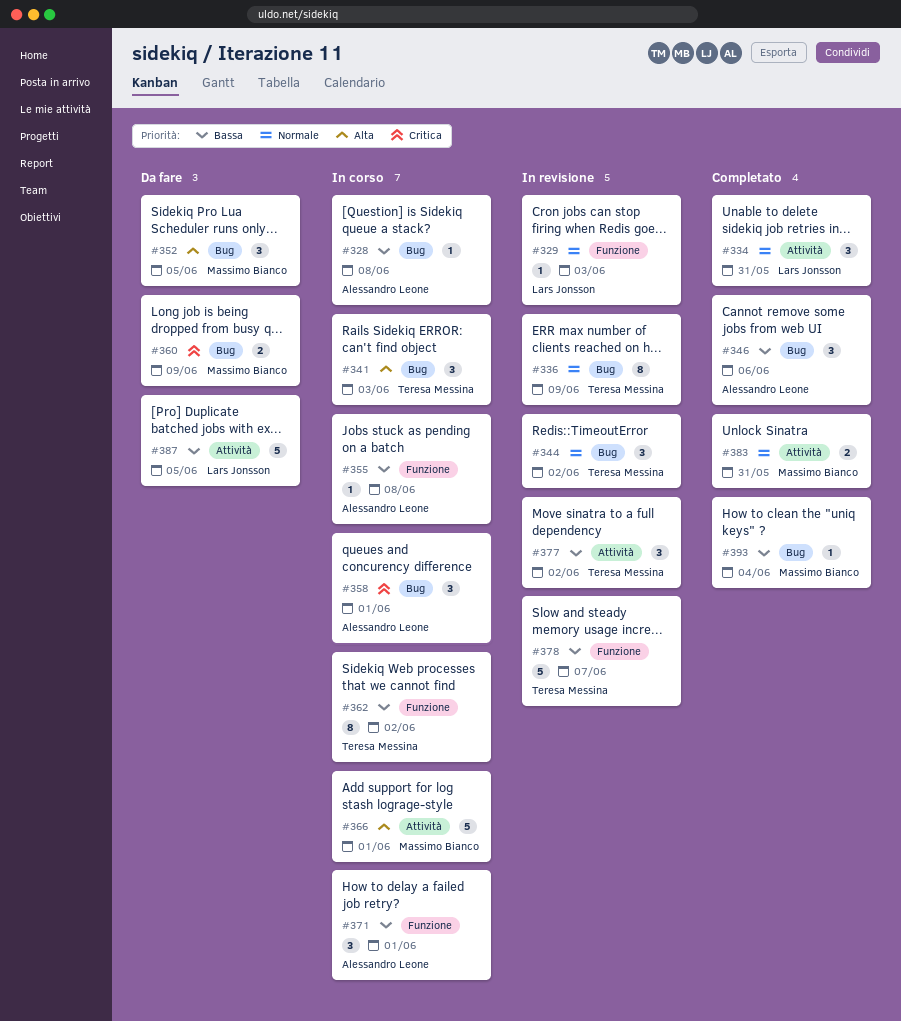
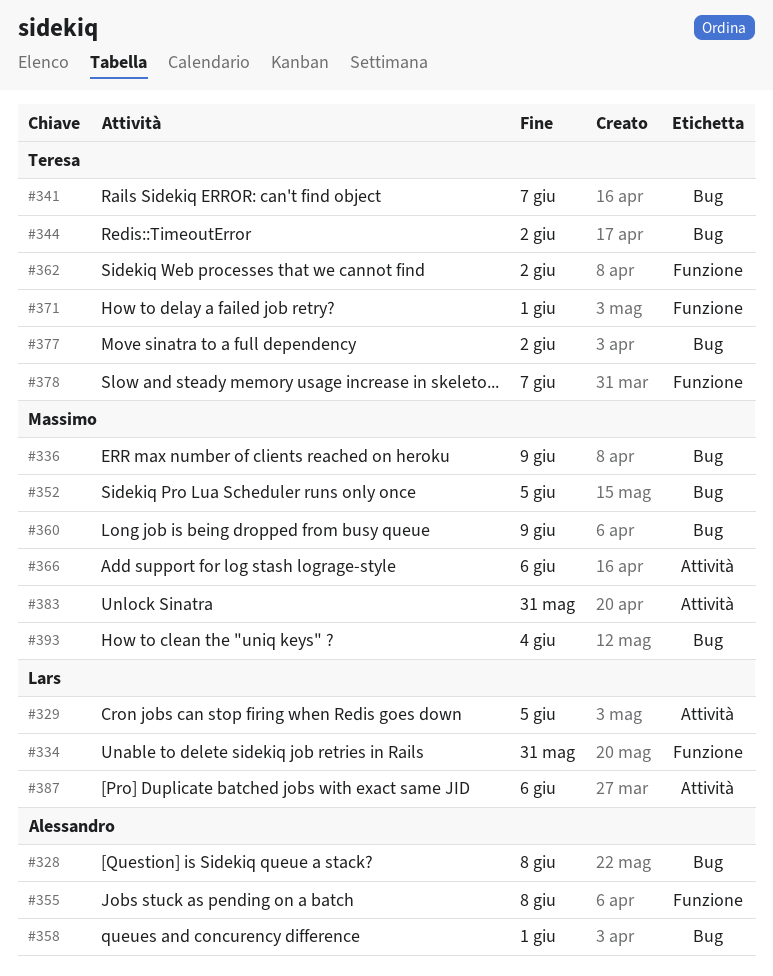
#329, label: Funzione -> Attività
#329, due: Jun 3 -> Jun 5
#334, label: Attività -> Funzione
#336, owner: Teresa Messina -> Massimo Bianco
#341, due: Jun 3 -> Jun 7
#346: present -> none
#366, due: Jun 1 -> Jun 6
#371, owner: Alessandro Leone -> Teresa Messina
#377, label: Attività -> Bug
#387, due: Jun 5 -> Jun 6

